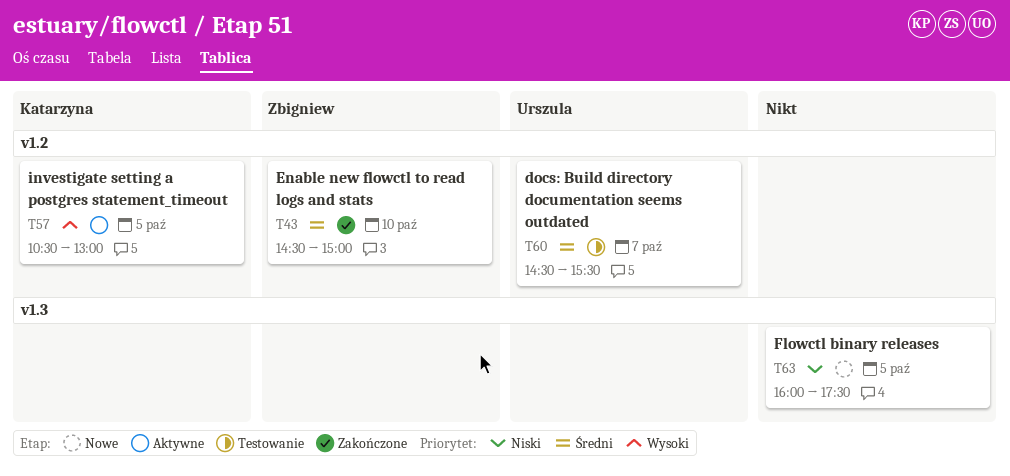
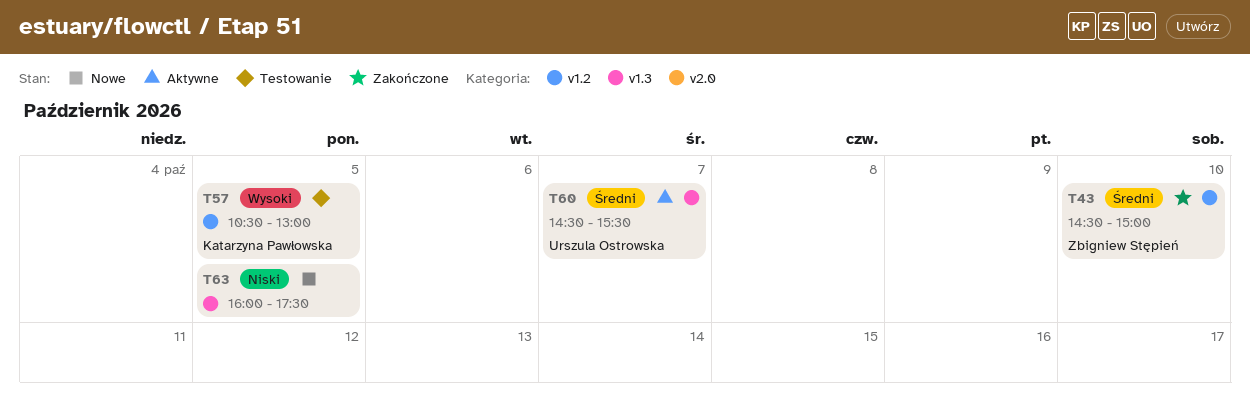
T57, status: Aktywne -> Testowanie
T60, status: Testowanie -> Aktywne
T60, label: v1.2 -> v1.3

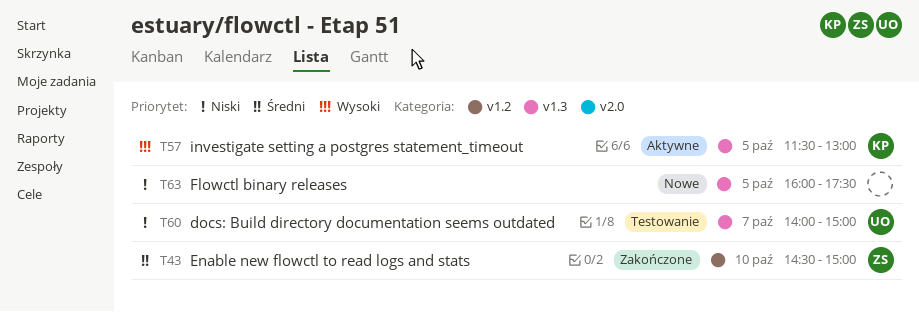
T57, status: Testowanie -> Aktywne
T57, label: v1.2 -> v1.3
T57, begins: 10:30 -> 11:30
T60, status: Aktywne -> Testowanie
T60, priority: Średni -> Niski
T60, begins: 14:30 -> 14:00
T60, ends: 15:30 -> 15:00

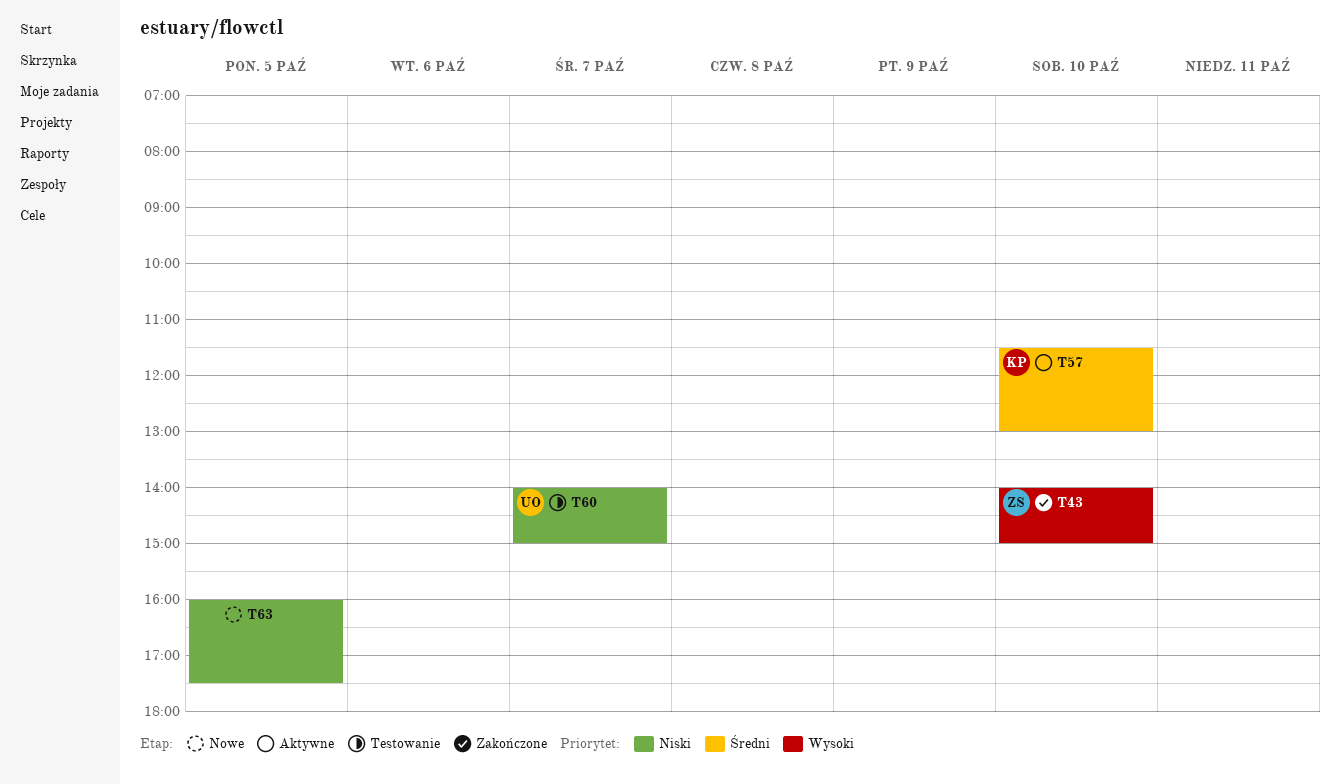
T43, priority: Średni -> Wysoki
T43, begins: 14:30 -> 14:00
T57, priority: Wysoki -> Średni
T57, day: Oct 5 -> Oct 10

